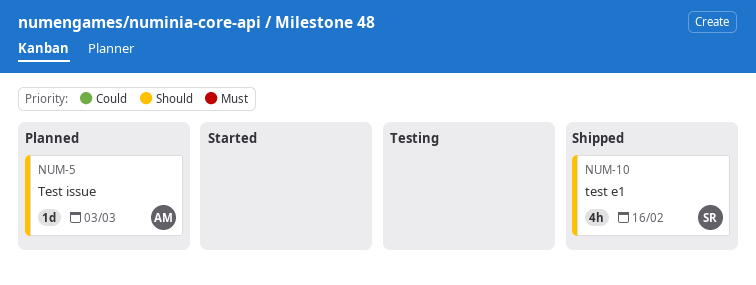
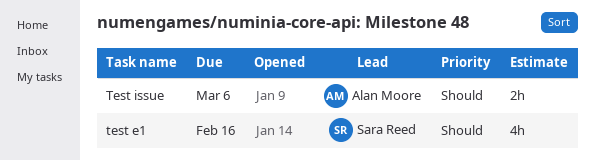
Test issue, estimate: 1d -> 2h
Test issue, due: Mar 3 -> Mar 6

